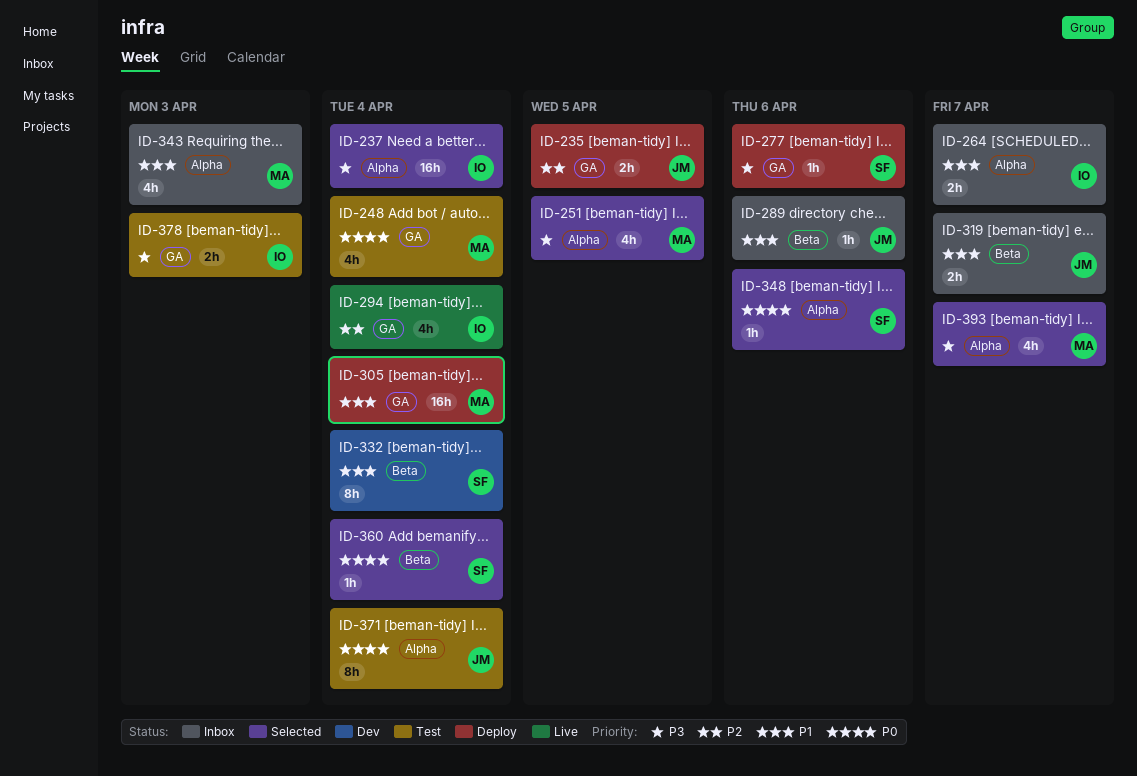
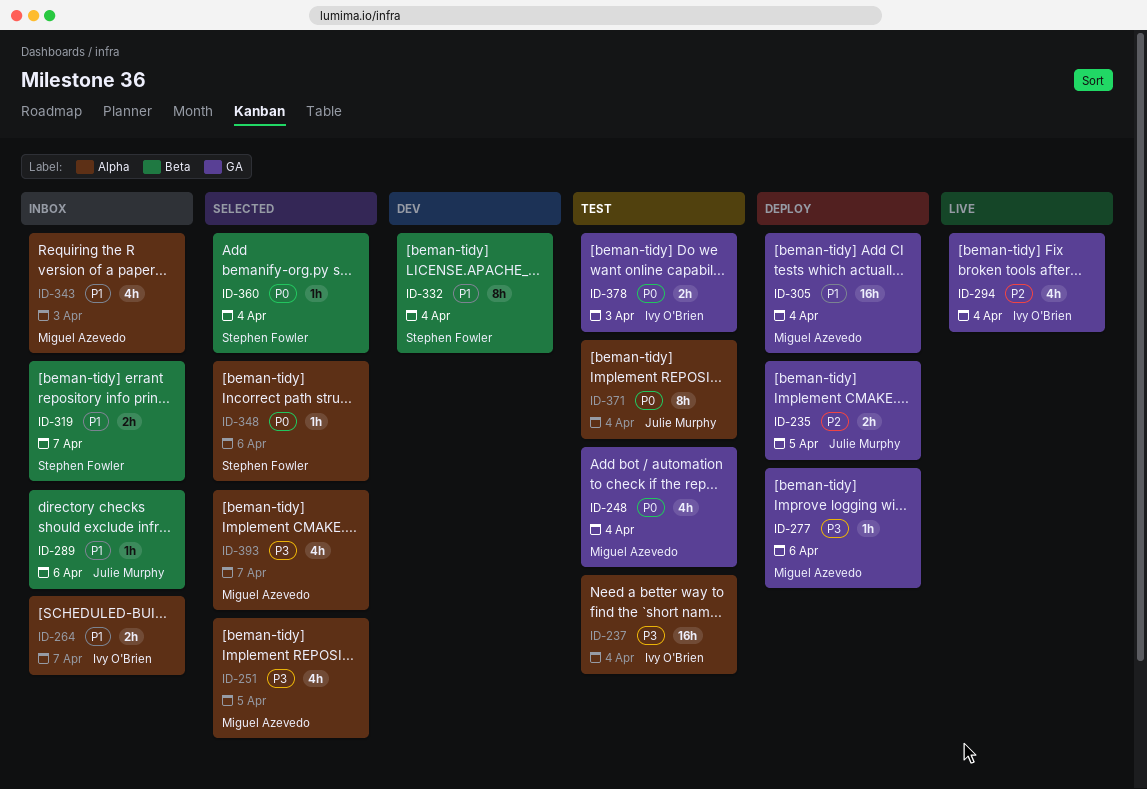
ID-237, status: Selected -> Test
ID-277, owner: Stephen Fowler -> Miguel Azevedo
ID-319, owner: Julie Murphy -> Stephen Fowler
ID-378, priority: P3 -> P0

